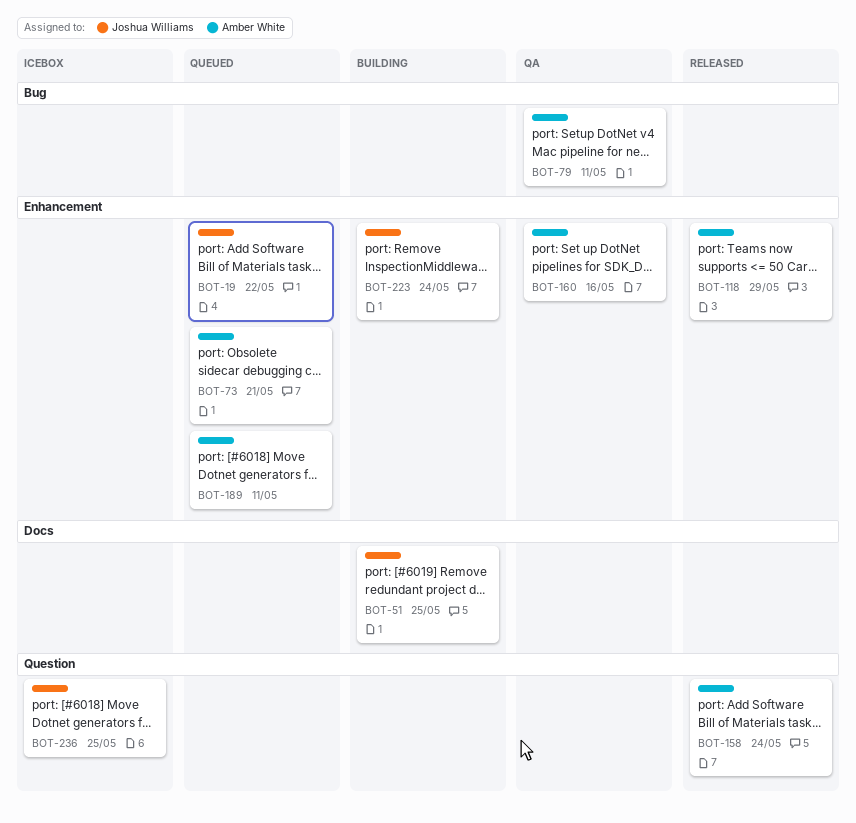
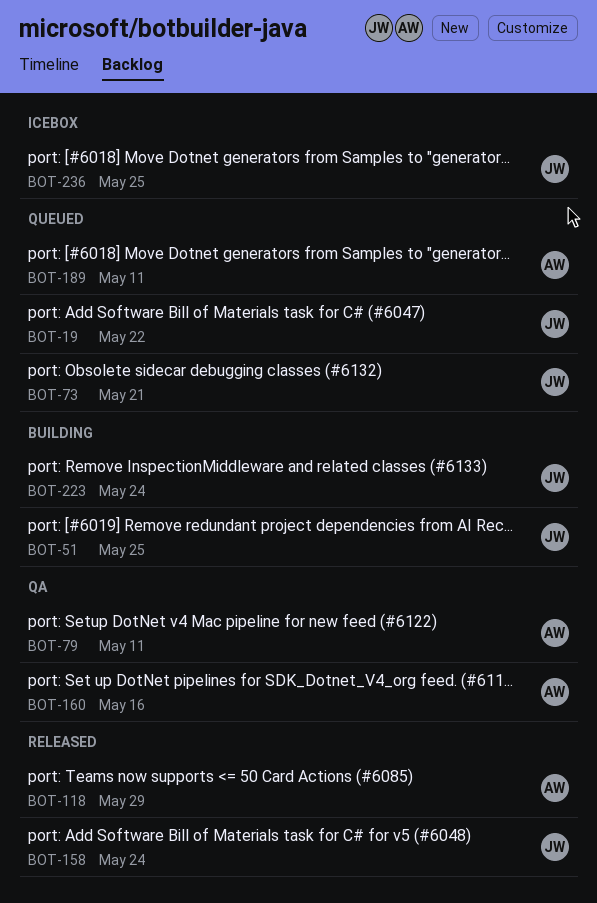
BOT-73, owner: Amber White -> Joshua Williams
BOT-158, owner: Amber White -> Joshua Williams

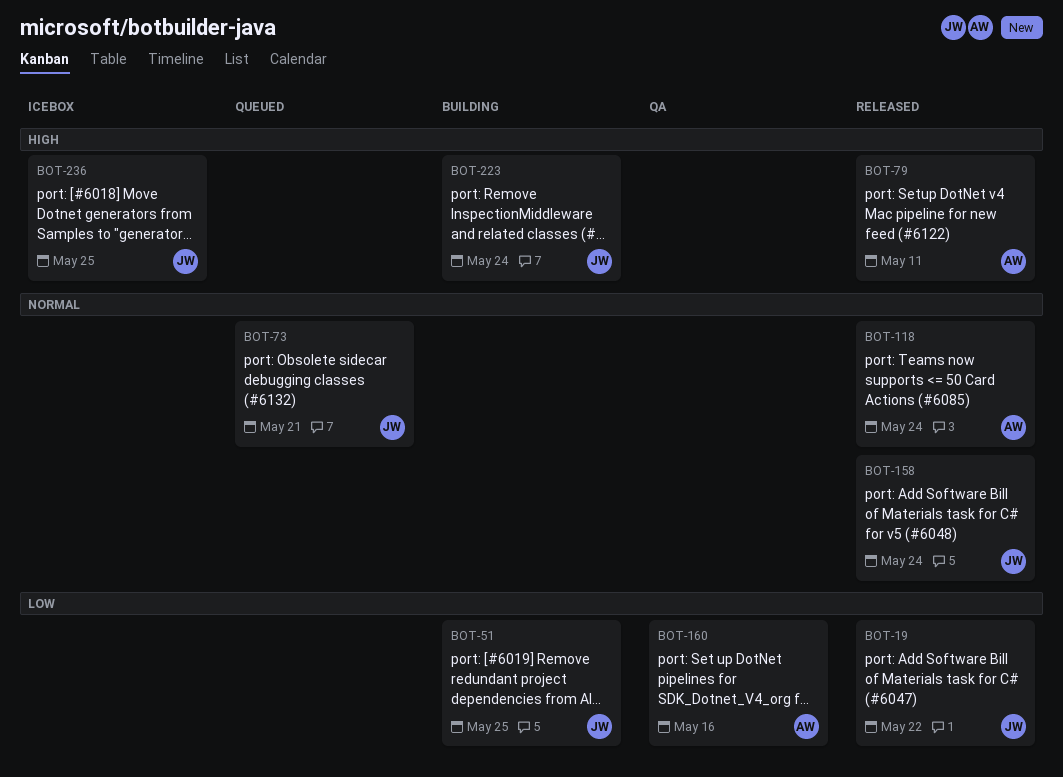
BOT-19, status: Queued -> Released
BOT-79, status: QA -> Released
BOT-118, due: May 29 -> May 24
BOT-189: present -> none

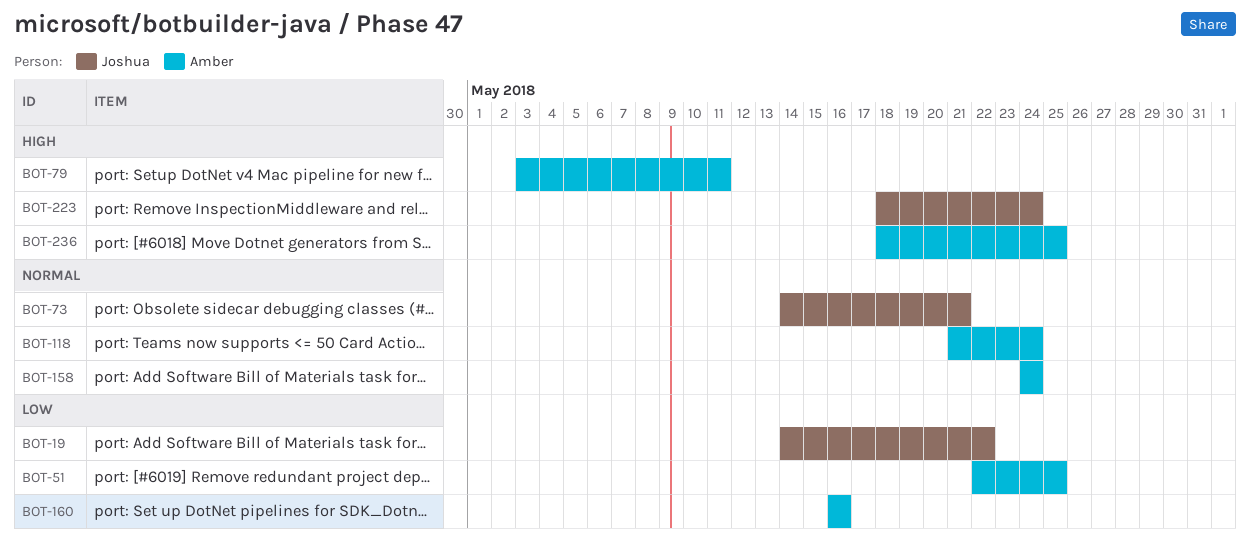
BOT-51, owner: Joshua -> Amber
BOT-158, owner: Joshua -> Amber
BOT-236, owner: Joshua -> Amber

